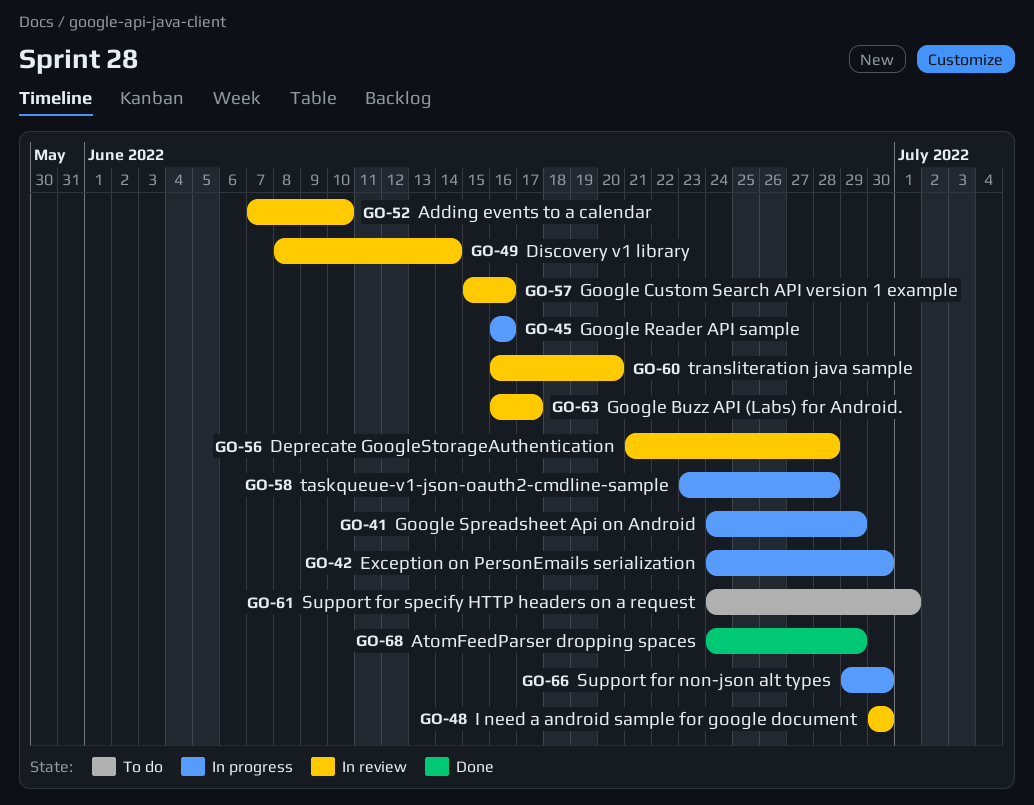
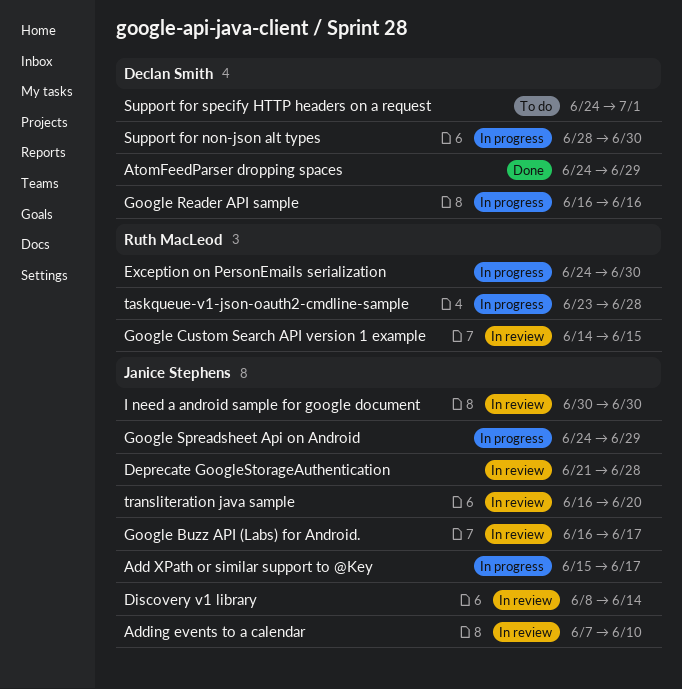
Add XPath or similar support to @Key: none -> present
Google Custom Search API version 1 example, start: Jun 15 -> Jun 14
Google Custom Search API version 1 example, due: Jun 16 -> Jun 15
Support for non-json alt types, start: Jun 29 -> Jun 28

